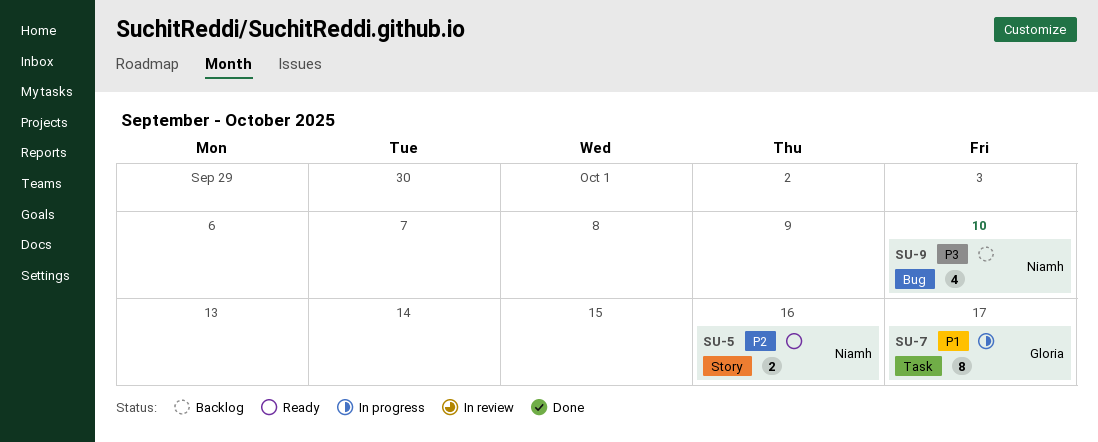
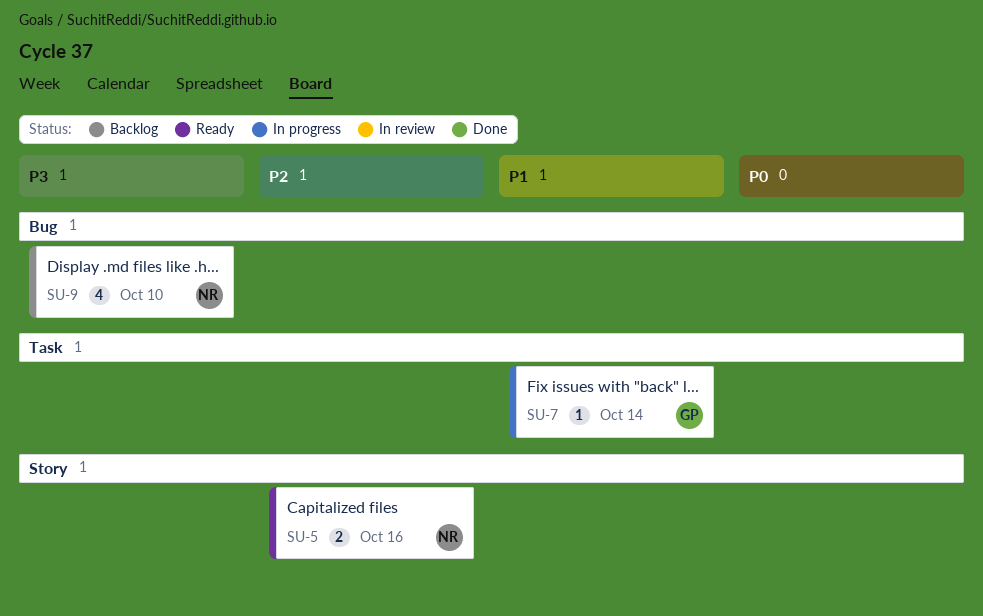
SU-7, estimate: 8 -> 1
SU-7, due: Oct 17 -> Oct 14

